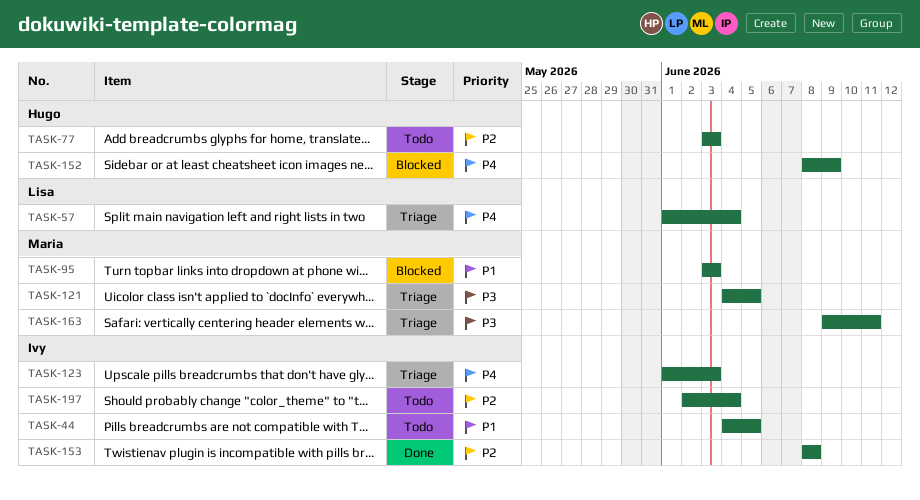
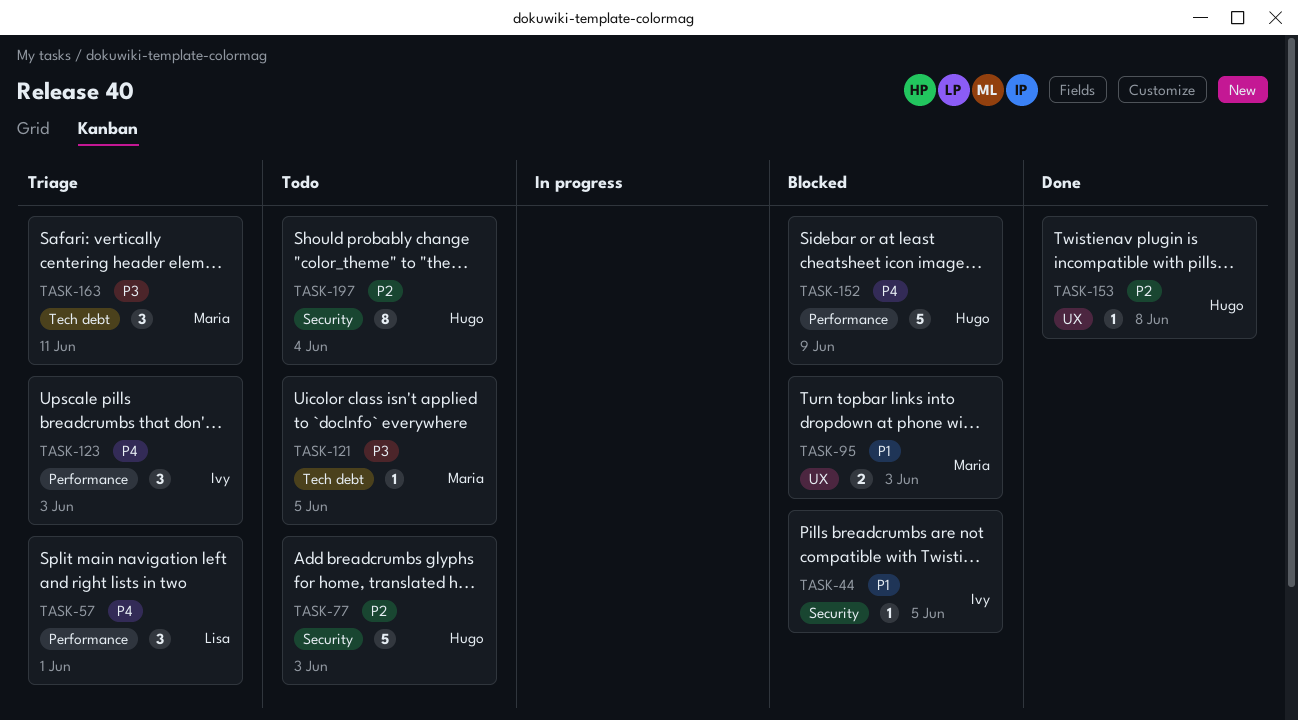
TASK-44, status: Todo -> Blocked
TASK-57, due: Jun 4 -> Jun 1
TASK-121, status: Triage -> Todo
TASK-153, owner: Ivy -> Hugo
TASK-197, owner: Ivy -> Hugo

